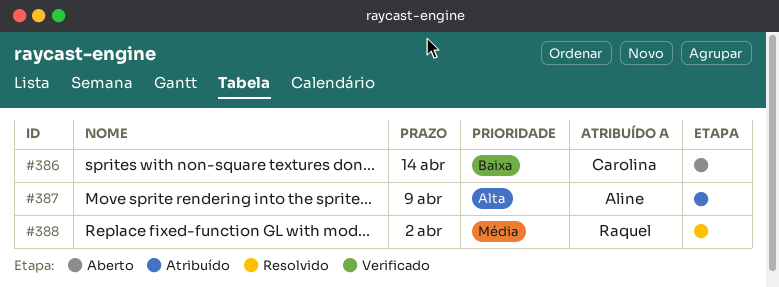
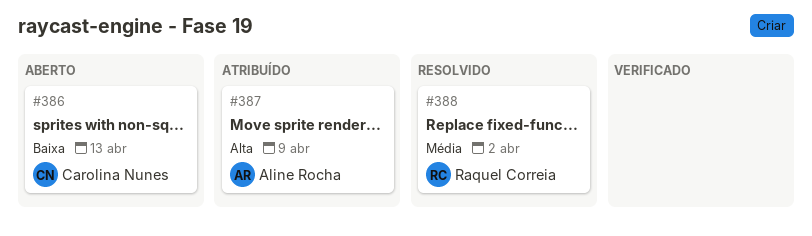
#386, due: Apr 14 -> Apr 13

